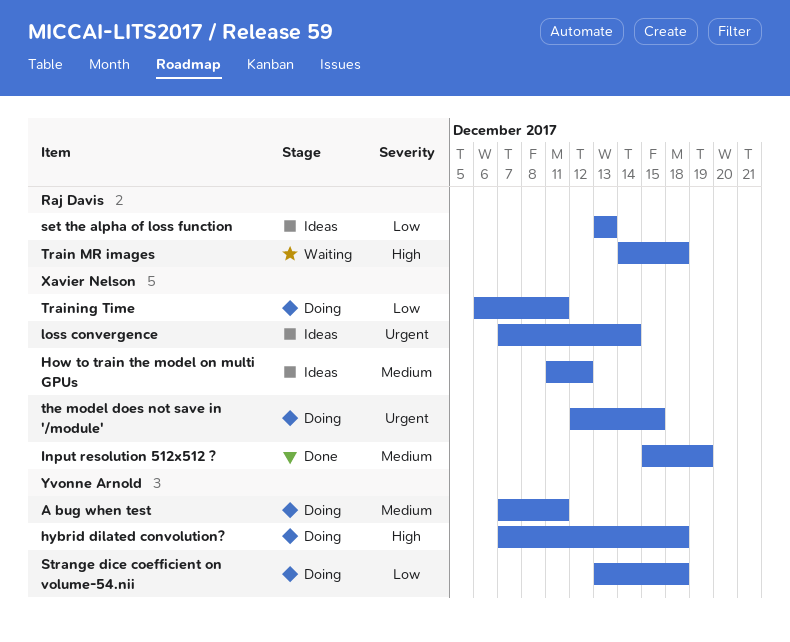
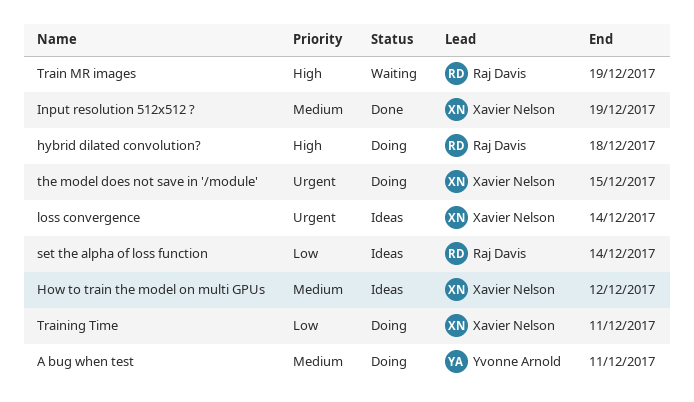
hybrid dilated convolution?, owner: Yvonne Arnold -> Raj Davis
set the alpha of loss function, due: Dec 13 -> Dec 14
Strange dice coefficient on volume-54.nii: present -> none
Train MR images, due: Dec 18 -> Dec 19

